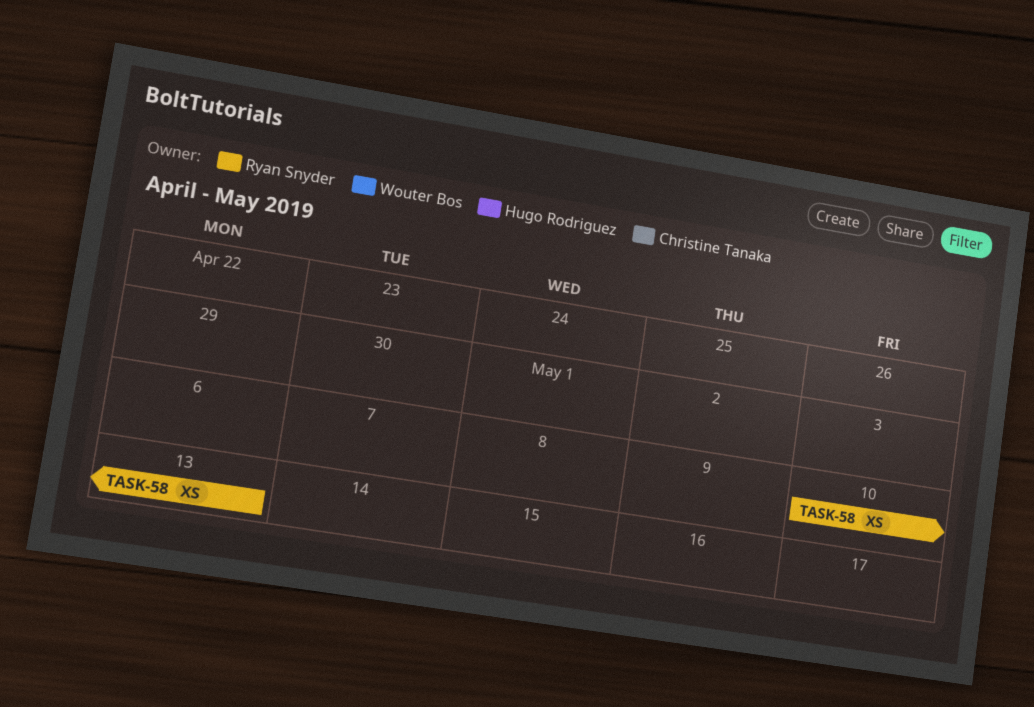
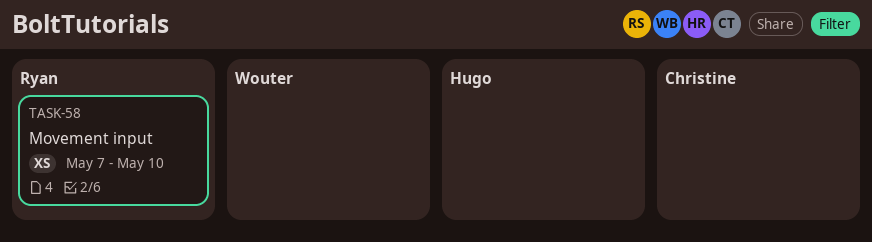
TASK-58, start: May 10 -> May 7
TASK-58, due: May 13 -> May 10

